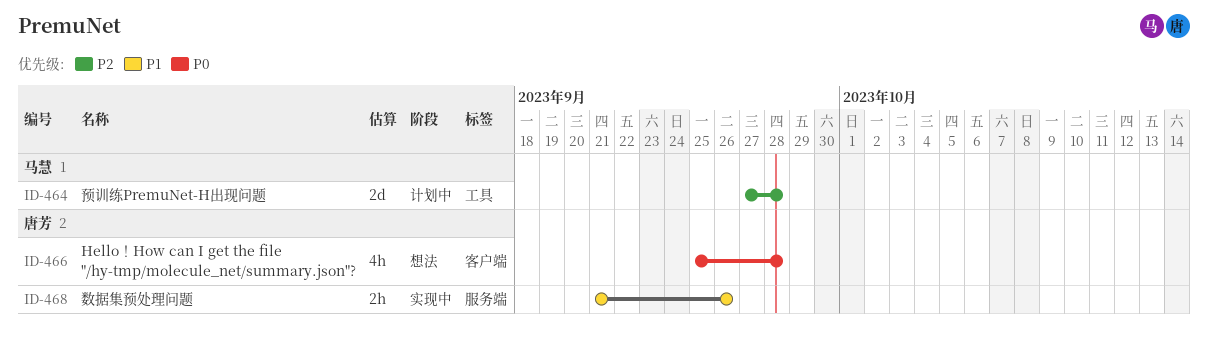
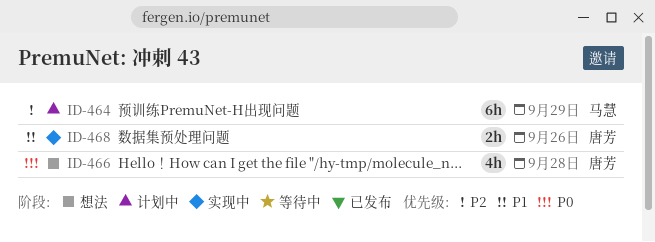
ID-464, estimate: 2d -> 6h
ID-464, due: Sep 28 -> Sep 29

